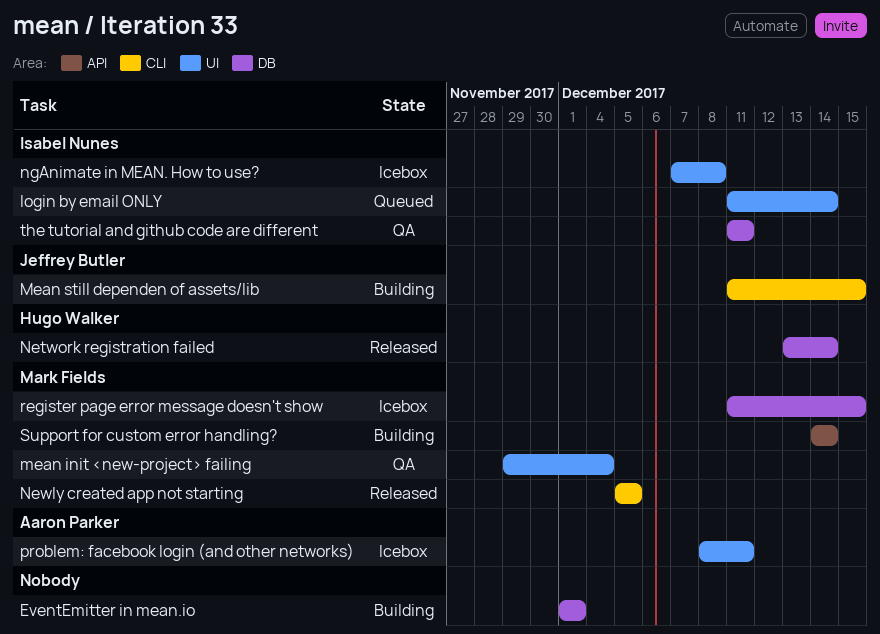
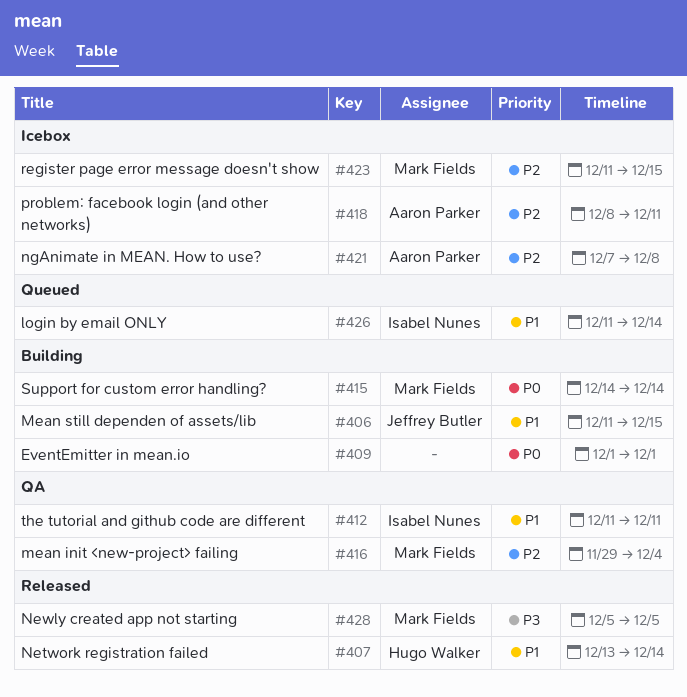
ngAnimate in MEAN. How to use?, owner: Isabel Nunes -> Aaron Parker

